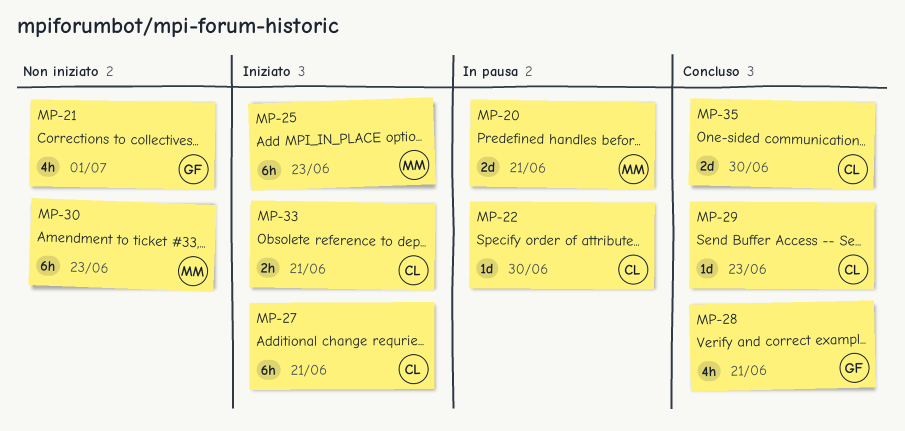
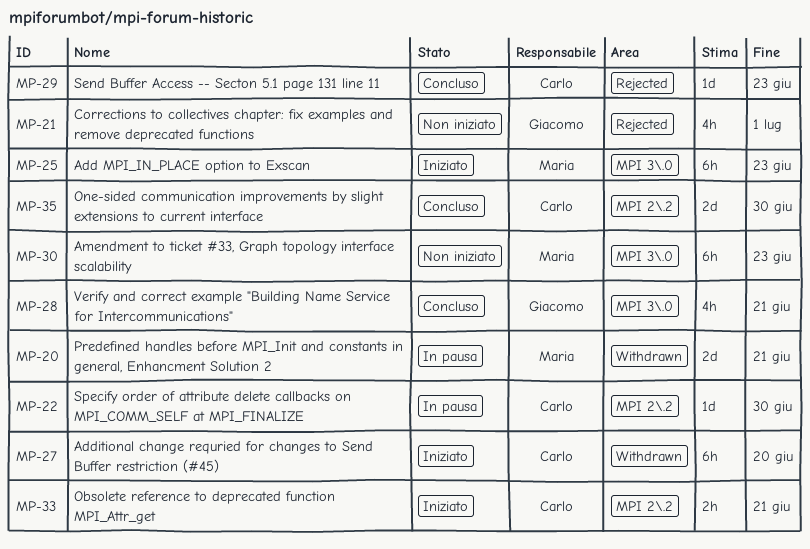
MP-27, due: Jun 21 -> Jun 20

